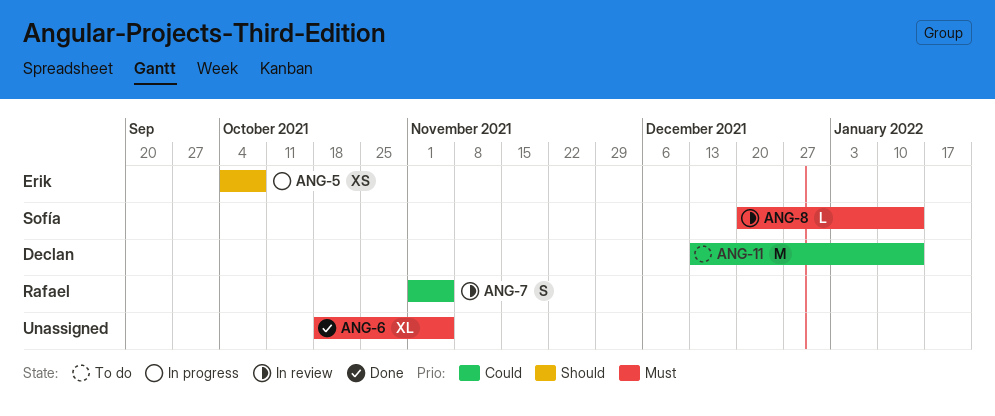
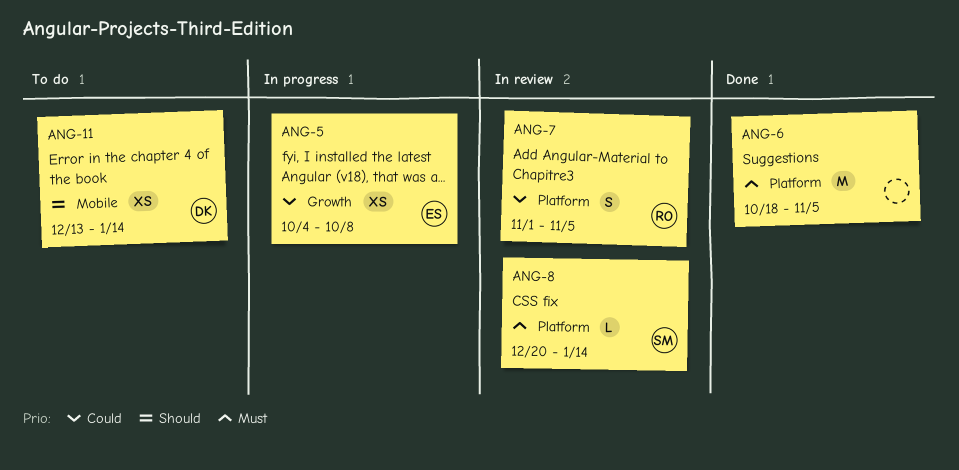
ANG-5, priority: Should -> Could
ANG-6, estimate: XL -> M
ANG-11, priority: Could -> Should
ANG-11, estimate: M -> XS

